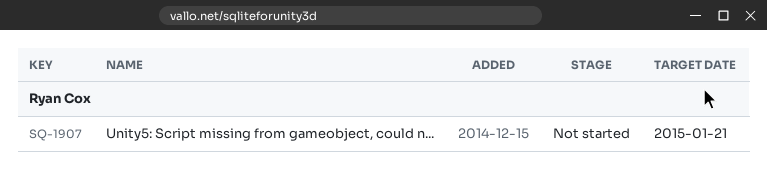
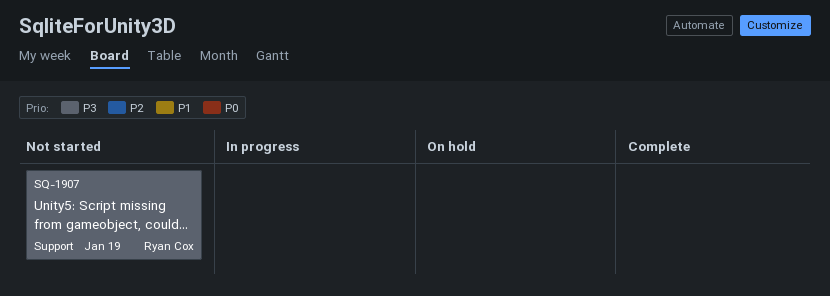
SQ-1907, due: Jan 21 -> Jan 19

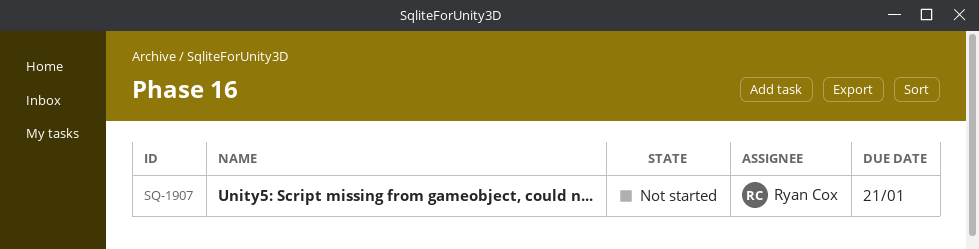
SQ-1907, due: Jan 19 -> Jan 21

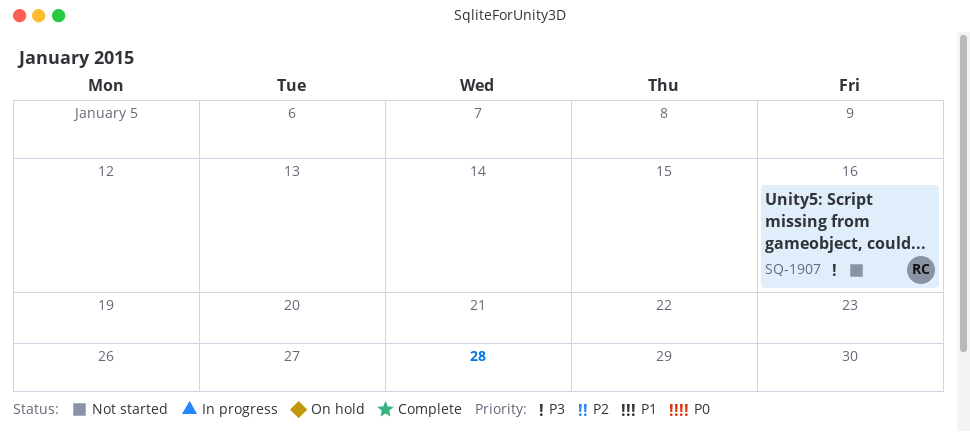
SQ-1907, due: Jan 21 -> Jan 16

